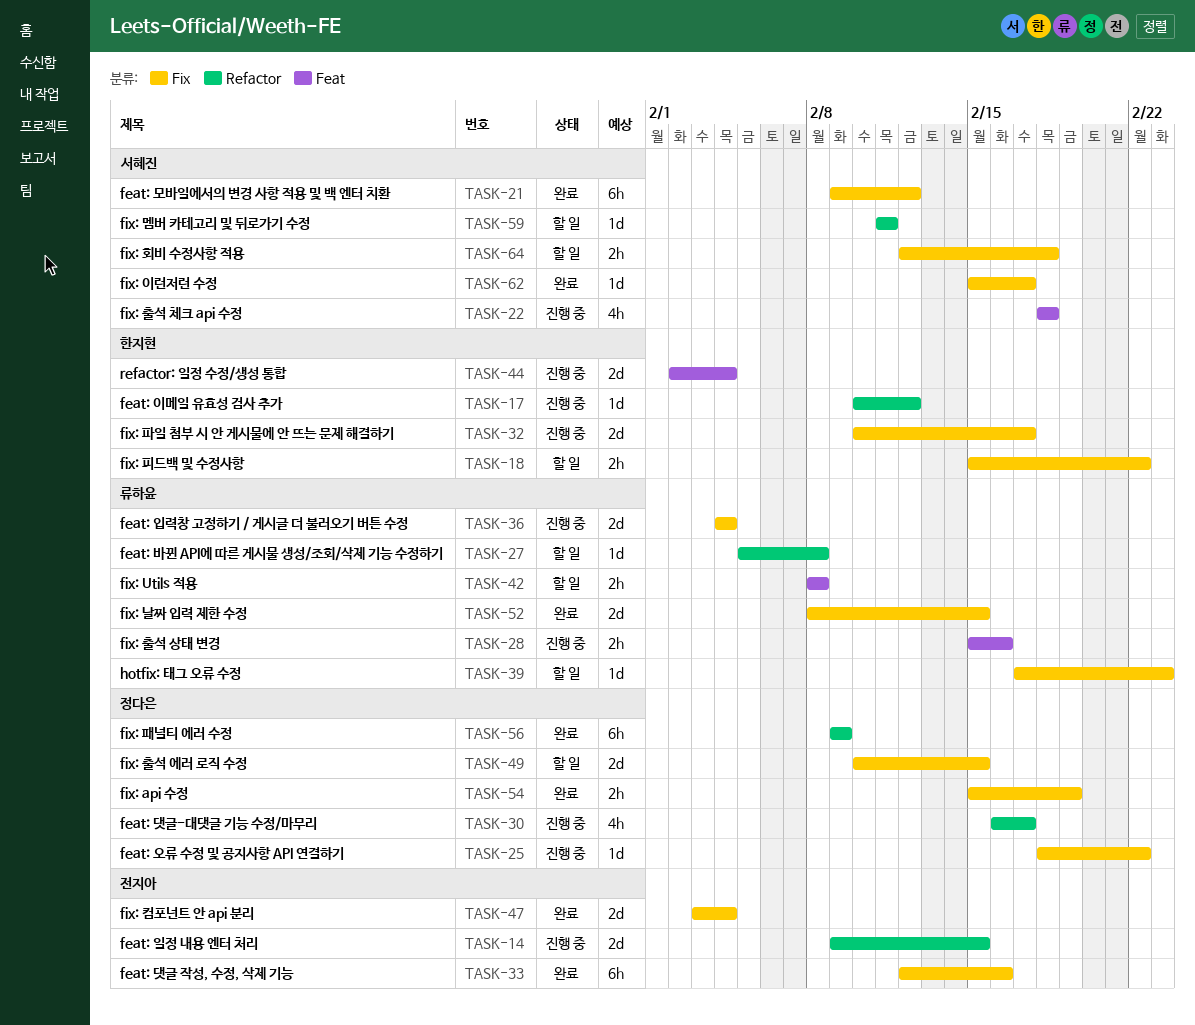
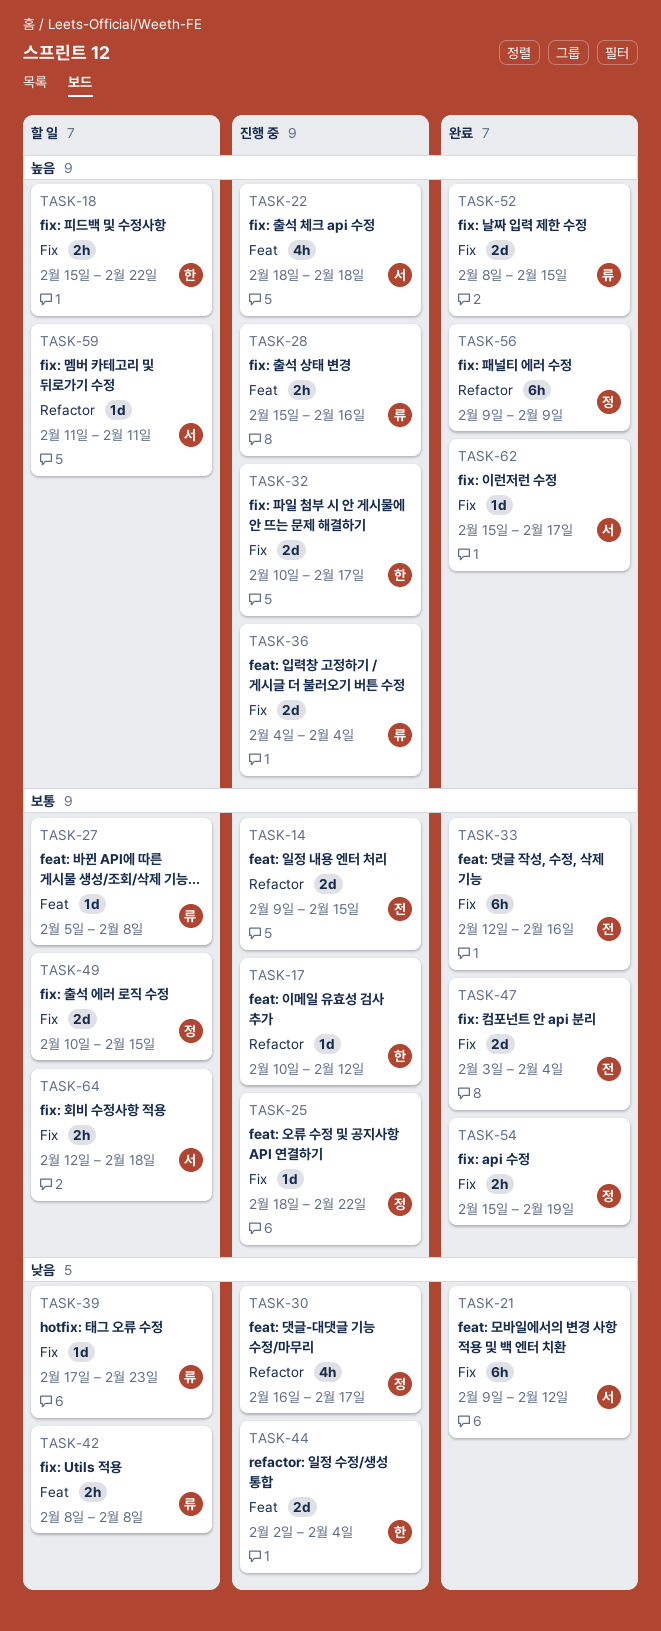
TASK-27, label: Refactor -> Feat

